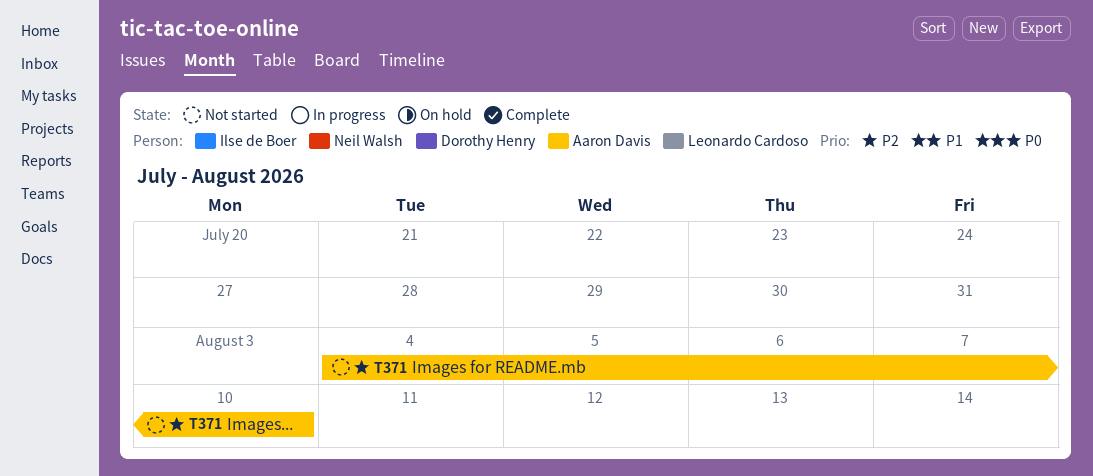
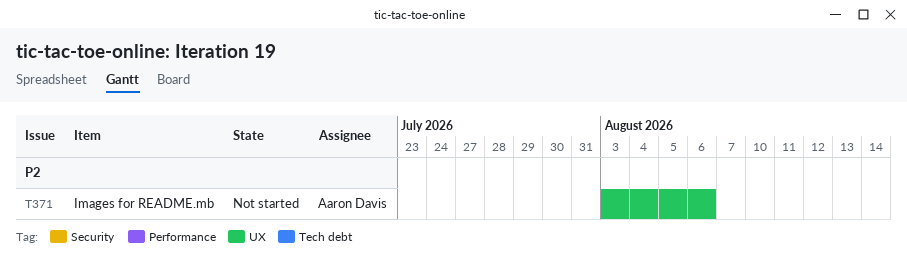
T371, start: Aug 4 -> Aug 3
T371, due: Aug 10 -> Aug 6

